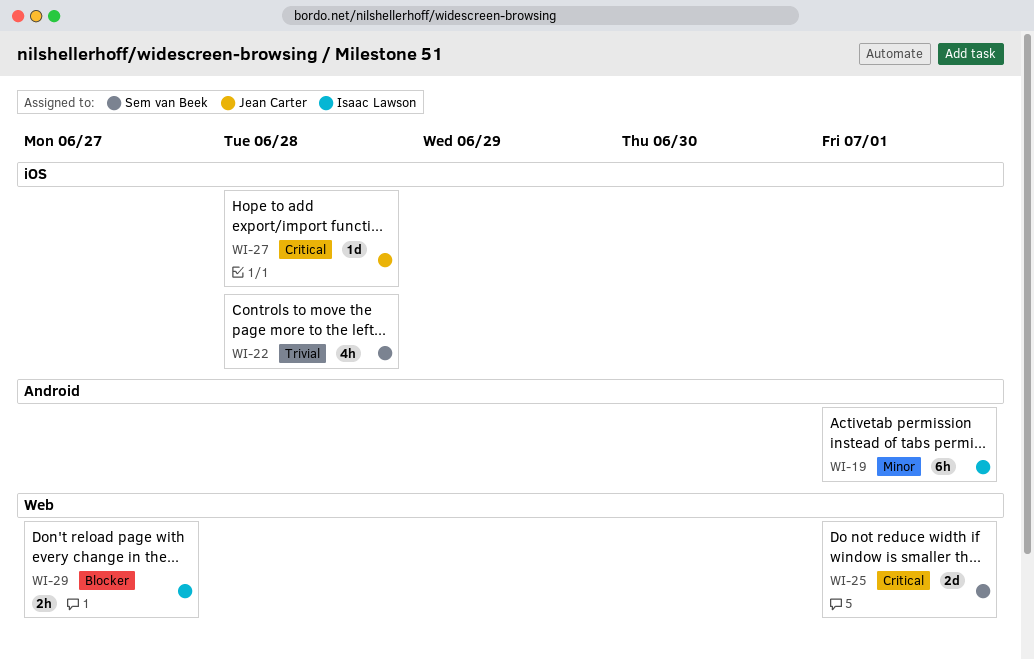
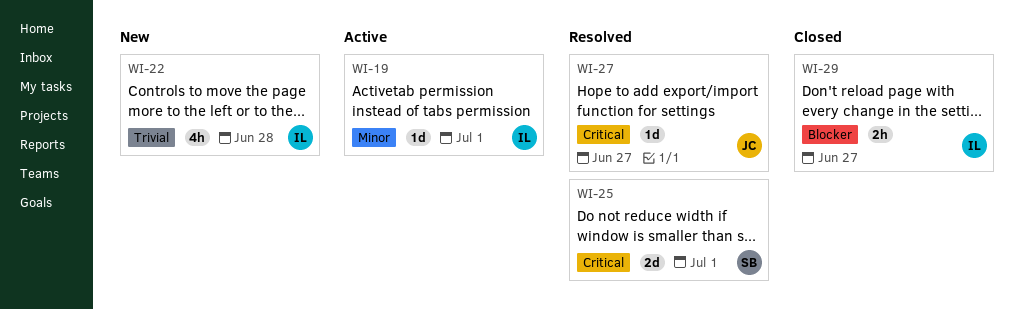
WI-19, estimate: 6h -> 1d
WI-22, owner: Sem van Beek -> Isaac Lawson
WI-27, due: Jun 28 -> Jun 27

